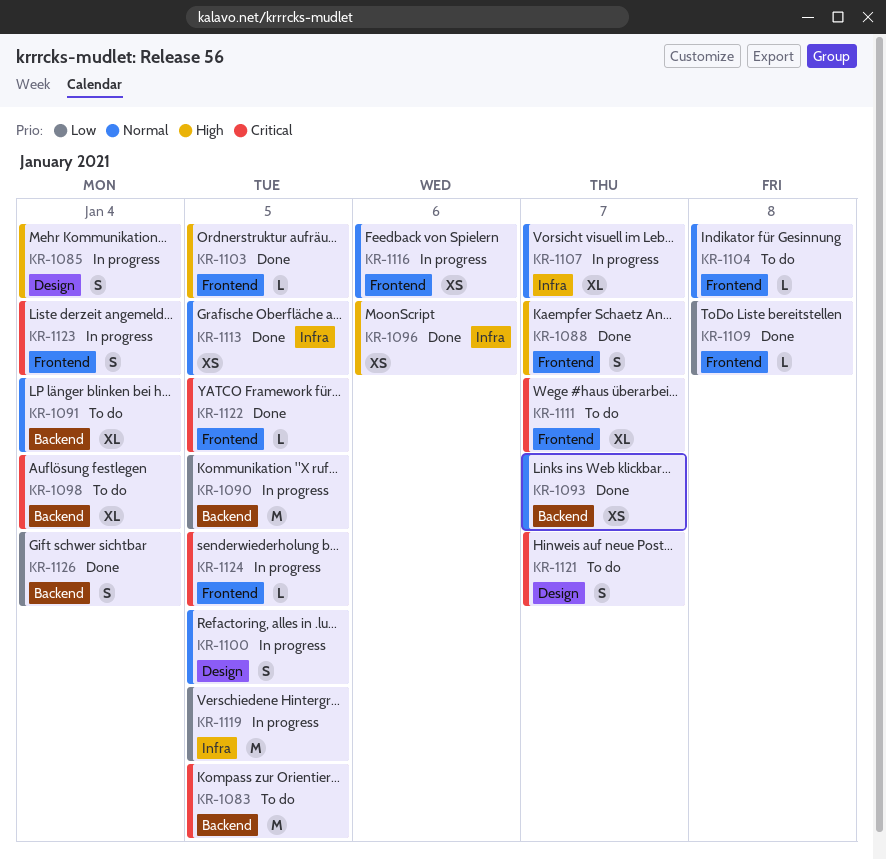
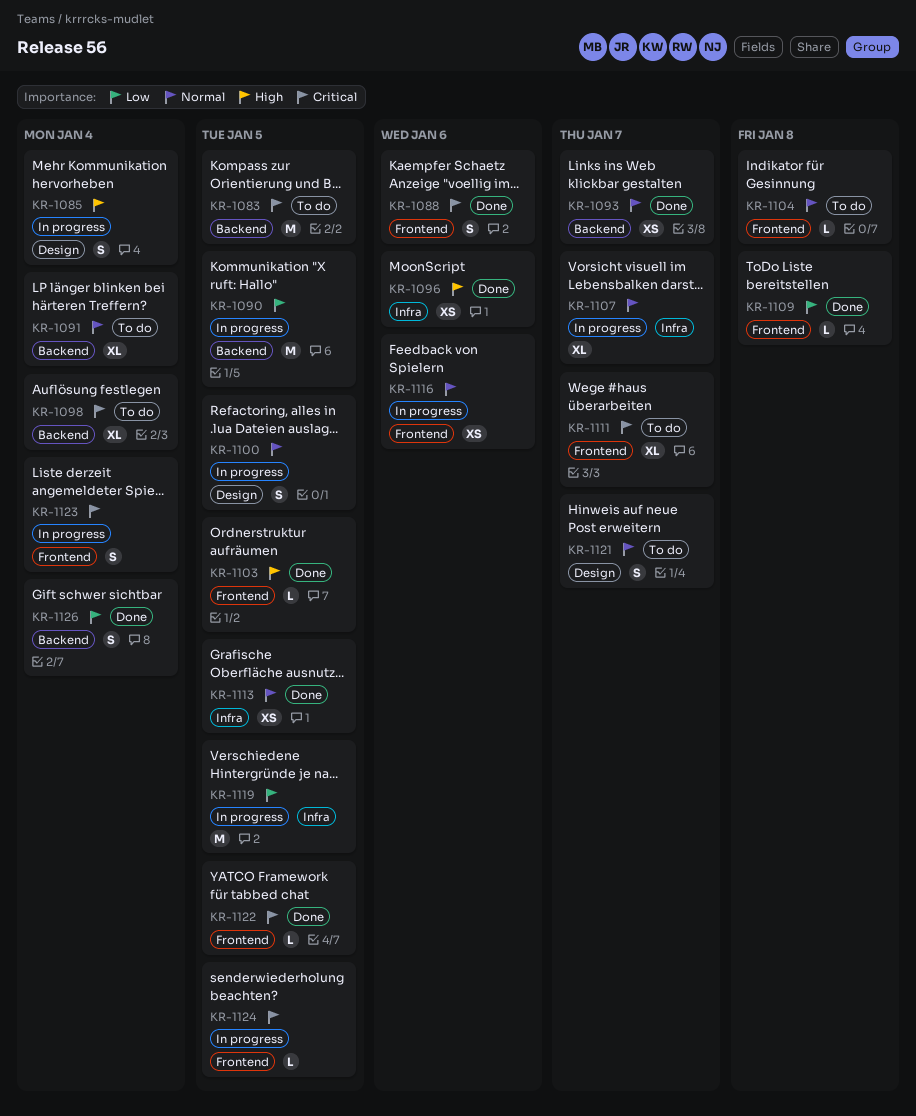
KR-1088, priority: High -> Critical
KR-1088, due: Jan 7 -> Jan 6
KR-1121, priority: Critical -> Normal

